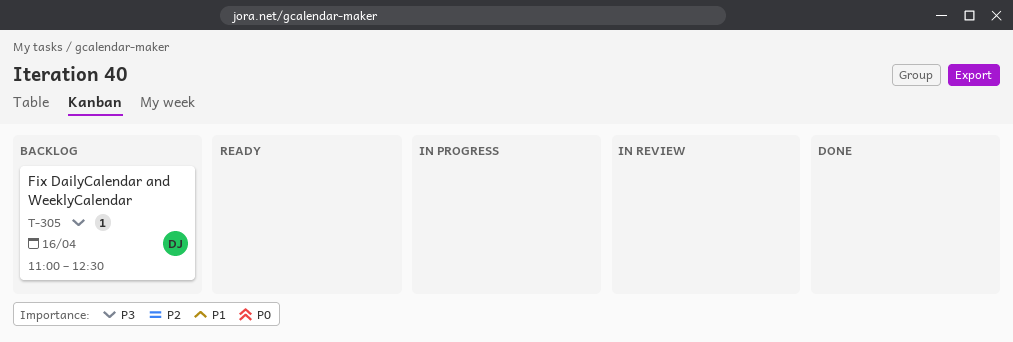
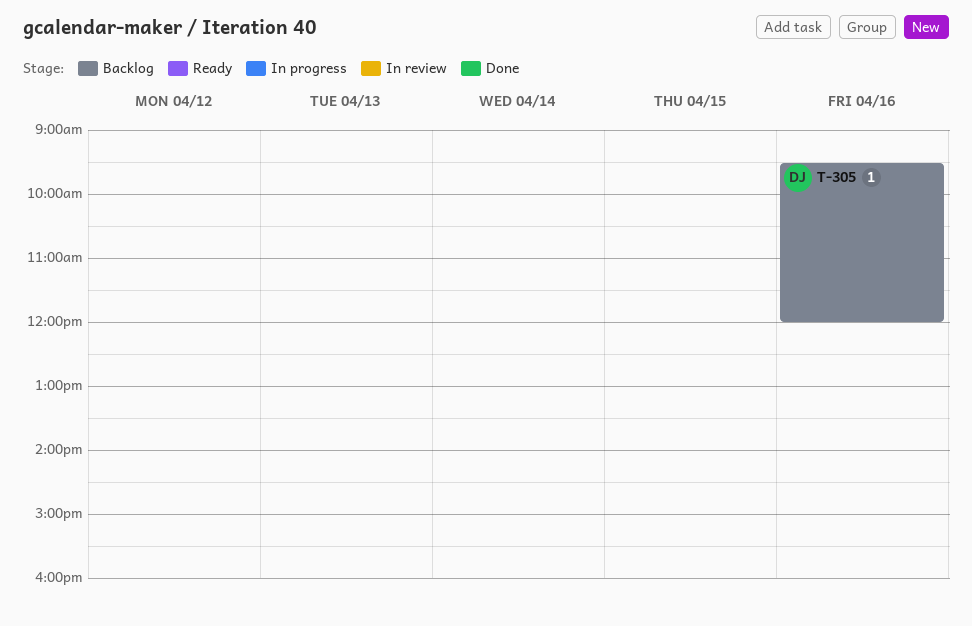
T-305, begins: 11:00 -> 09:30
T-305, ends: 12:30 -> 12:00

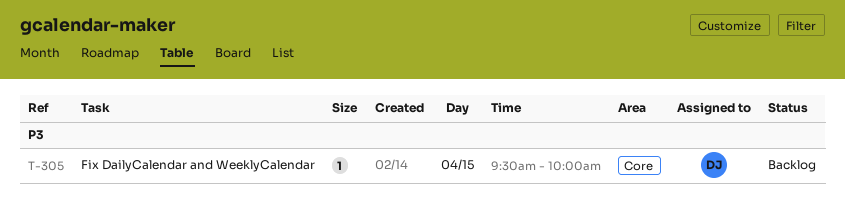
T-305, day: Apr 16 -> Apr 15
T-305, ends: 12:00 -> 10:00

